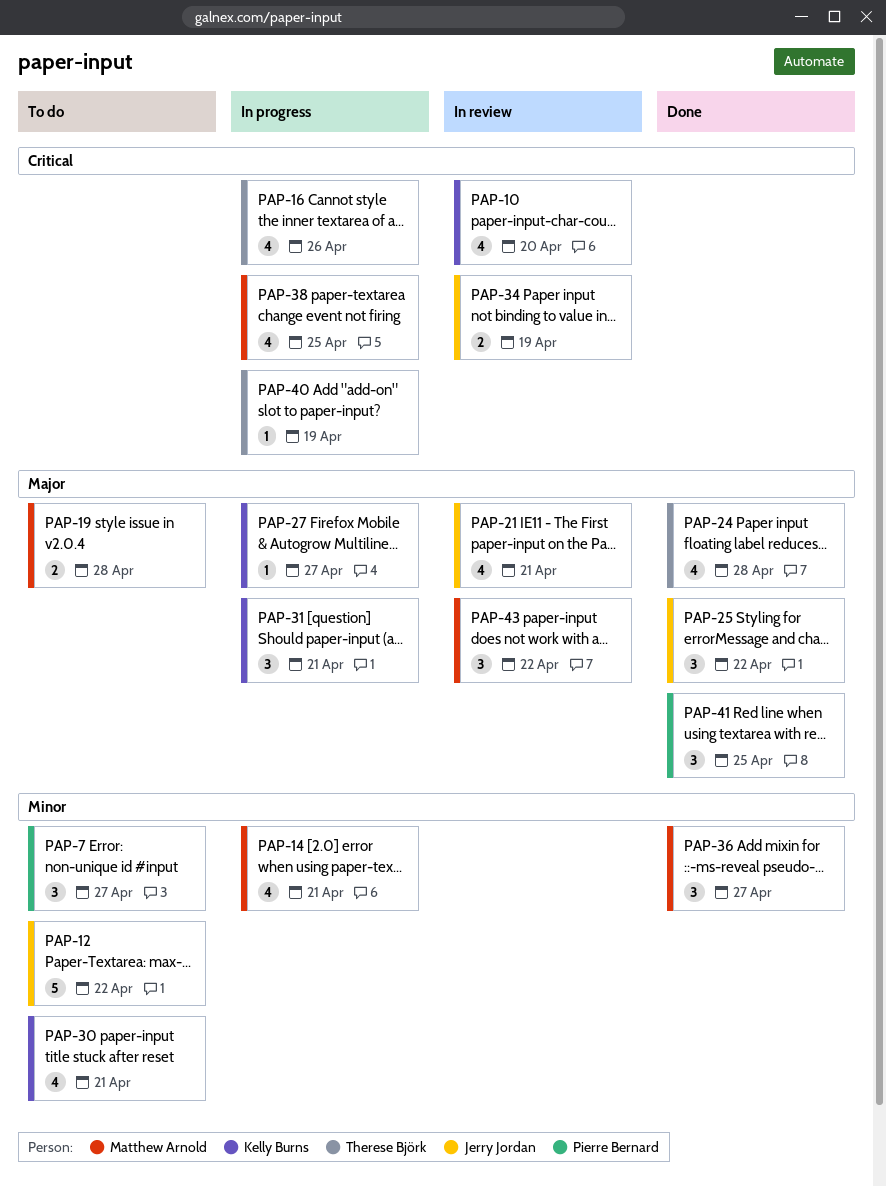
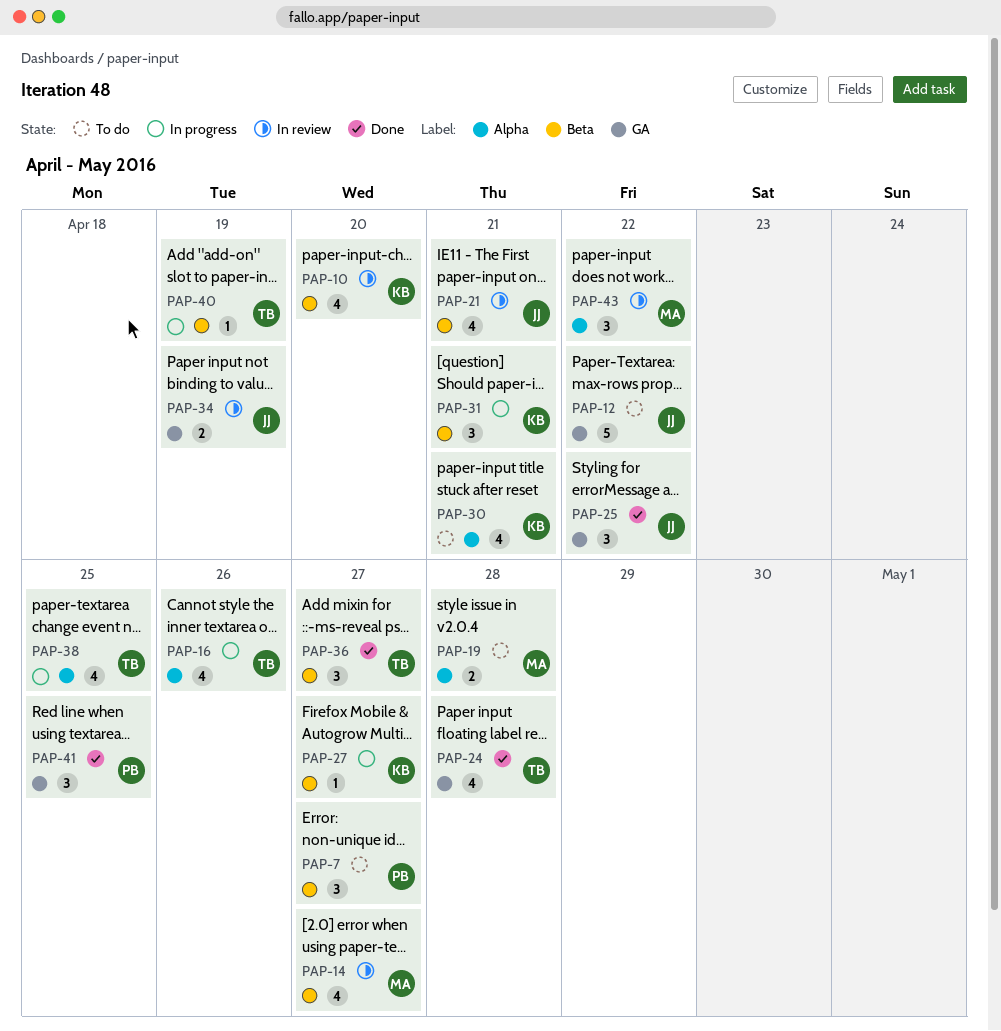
PAP-14, status: In progress -> In review
PAP-14, due: Apr 21 -> Apr 27
PAP-36, owner: Matthew Arnold -> Therese Björk
PAP-38, owner: Matthew Arnold -> Therese Björk

